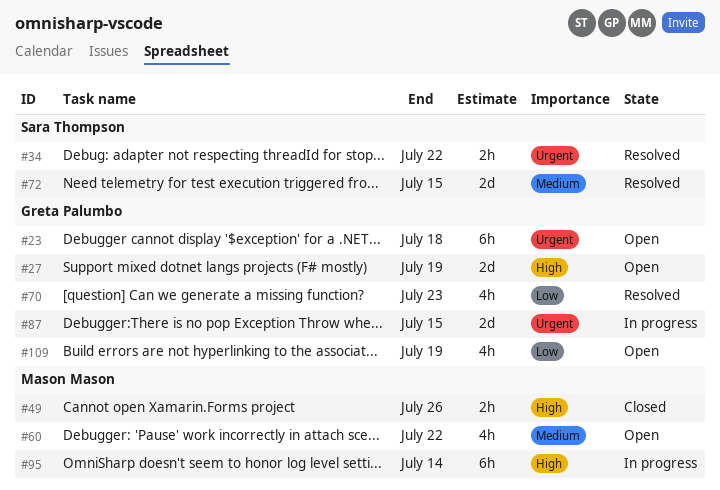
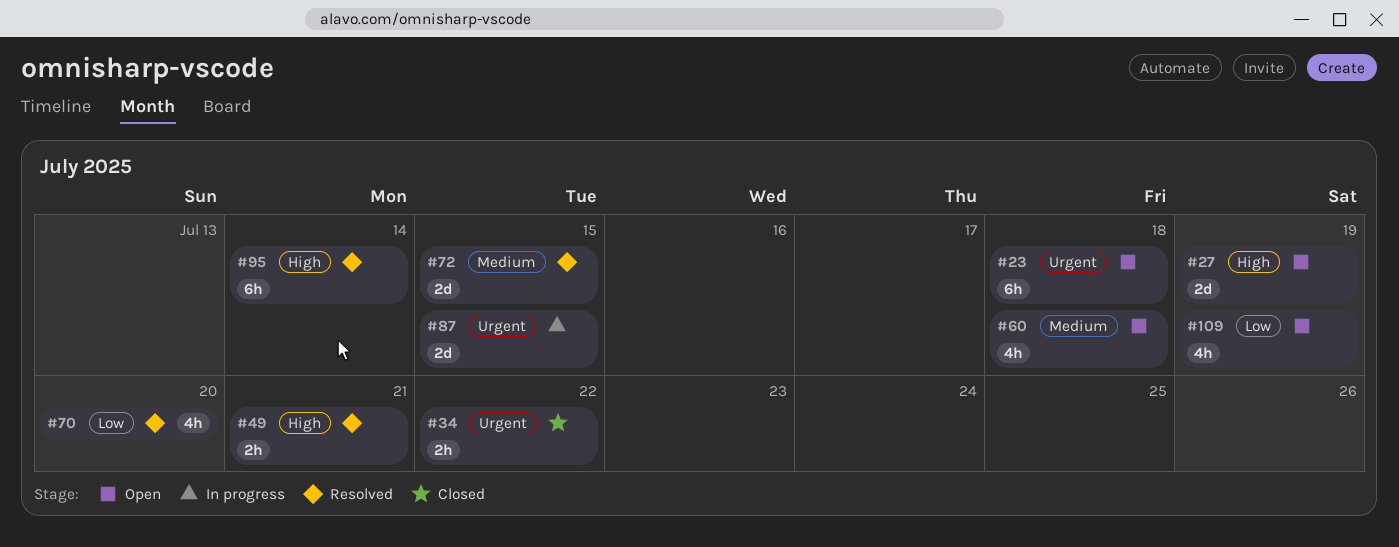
#34, status: Resolved -> Closed
#49, status: Closed -> Resolved
#49, due: Jul 26 -> Jul 21
#60, due: Jul 22 -> Jul 18
#70, due: Jul 23 -> Jul 20
#95, status: In progress -> Resolved

